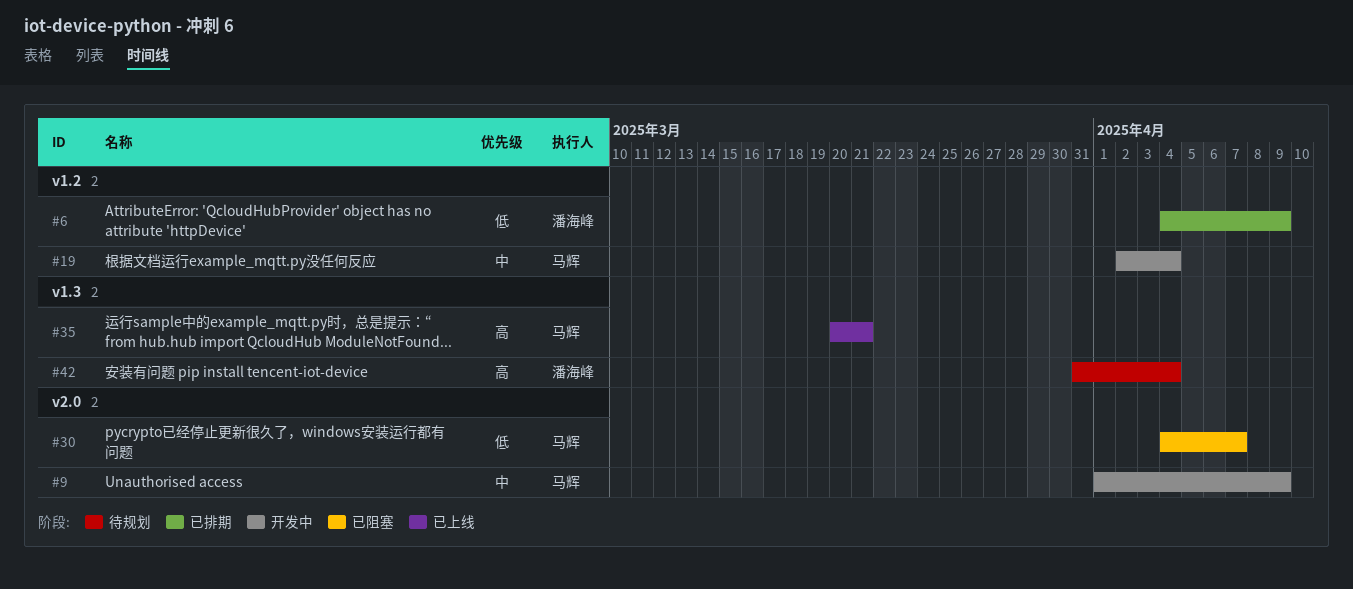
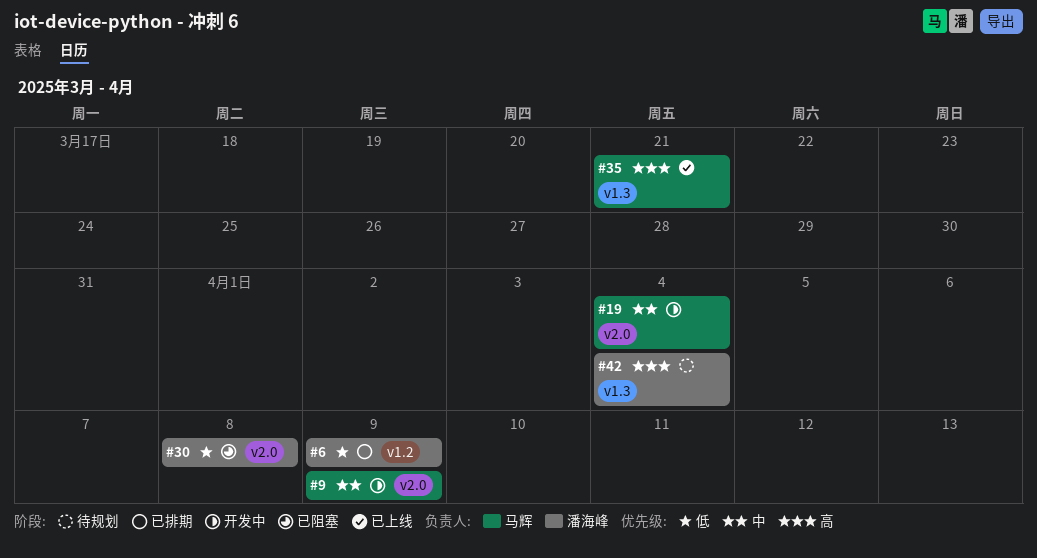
#19, label: v1.2 -> v2.0
#30, owner: 马辉 -> 潘海峰
#30, due: Apr 7 -> Apr 8

